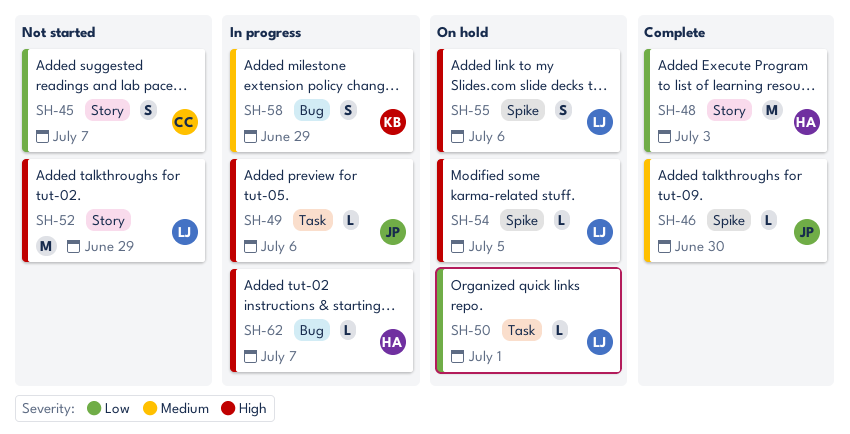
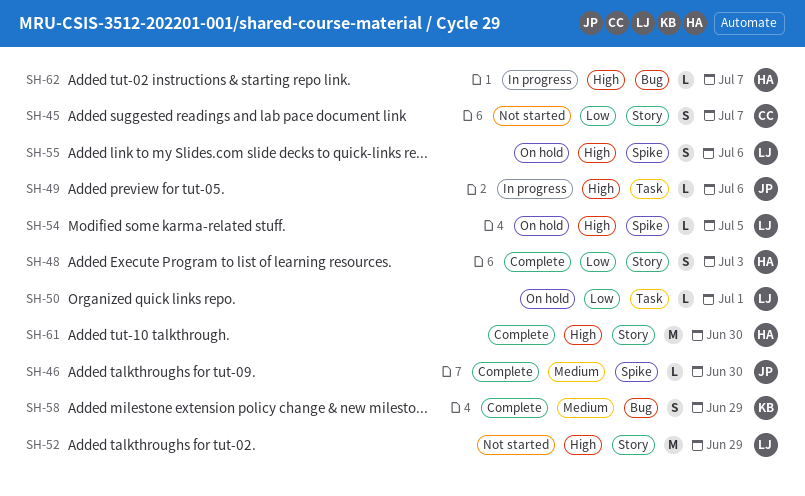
SH-48, estimate: M -> S
SH-58, status: In progress -> Complete
SH-61: none -> present

